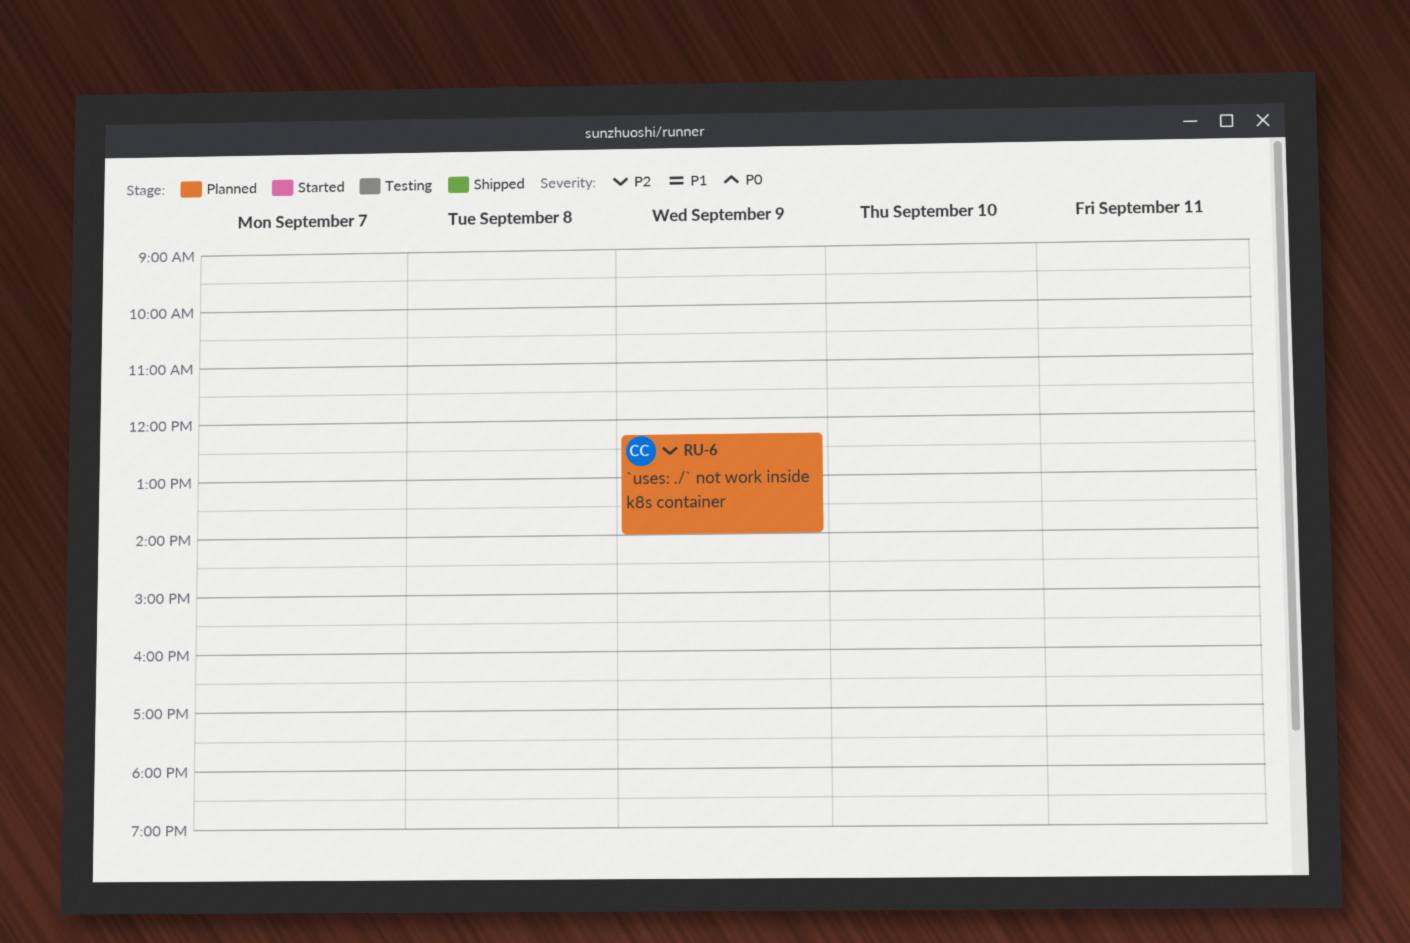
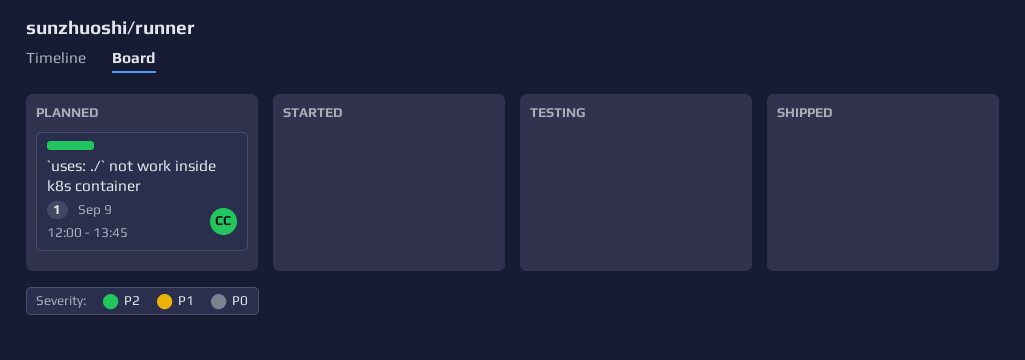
`uses: ./` not work inside k8s container, begins: 12:15 -> 12:00
`uses: ./` not work inside k8s container, ends: 14:00 -> 13:45

